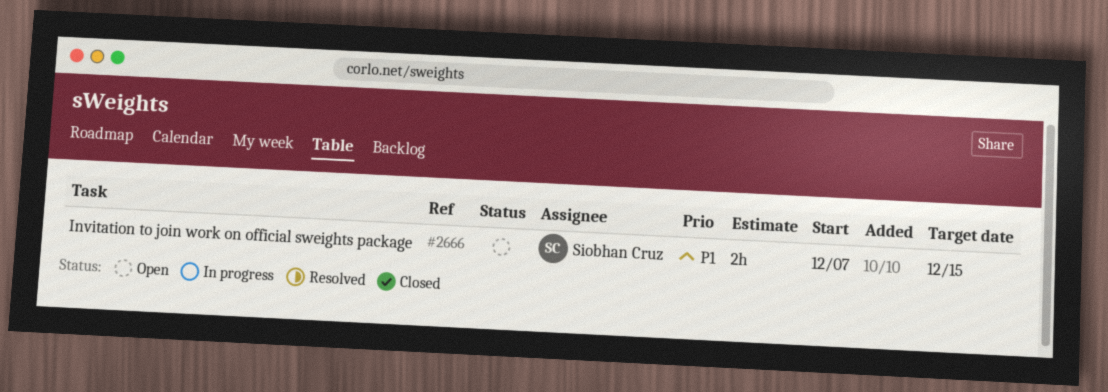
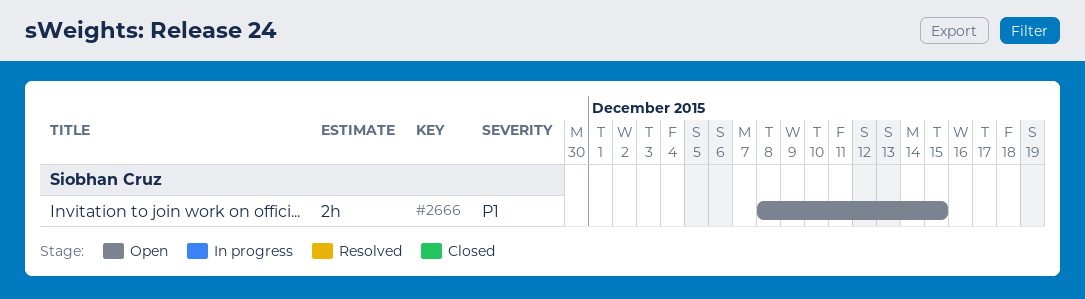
#2666, start: Dec 7 -> Dec 8

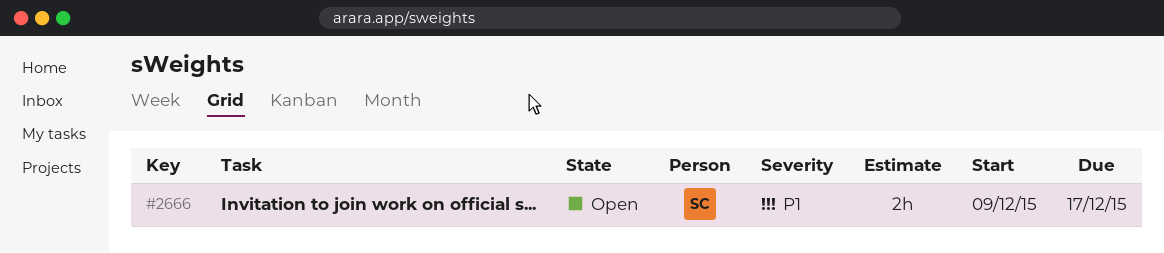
#2666, start: Dec 8 -> Dec 9
#2666, due: Dec 15 -> Dec 17

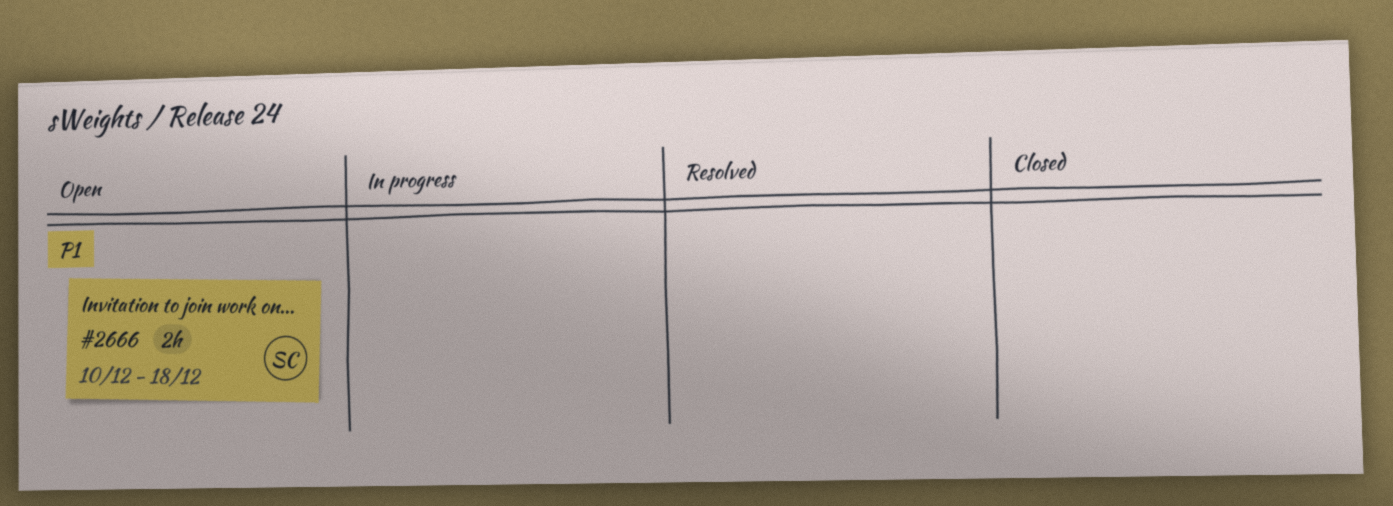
#2666, start: Dec 9 -> Dec 10
#2666, due: Dec 17 -> Dec 18

